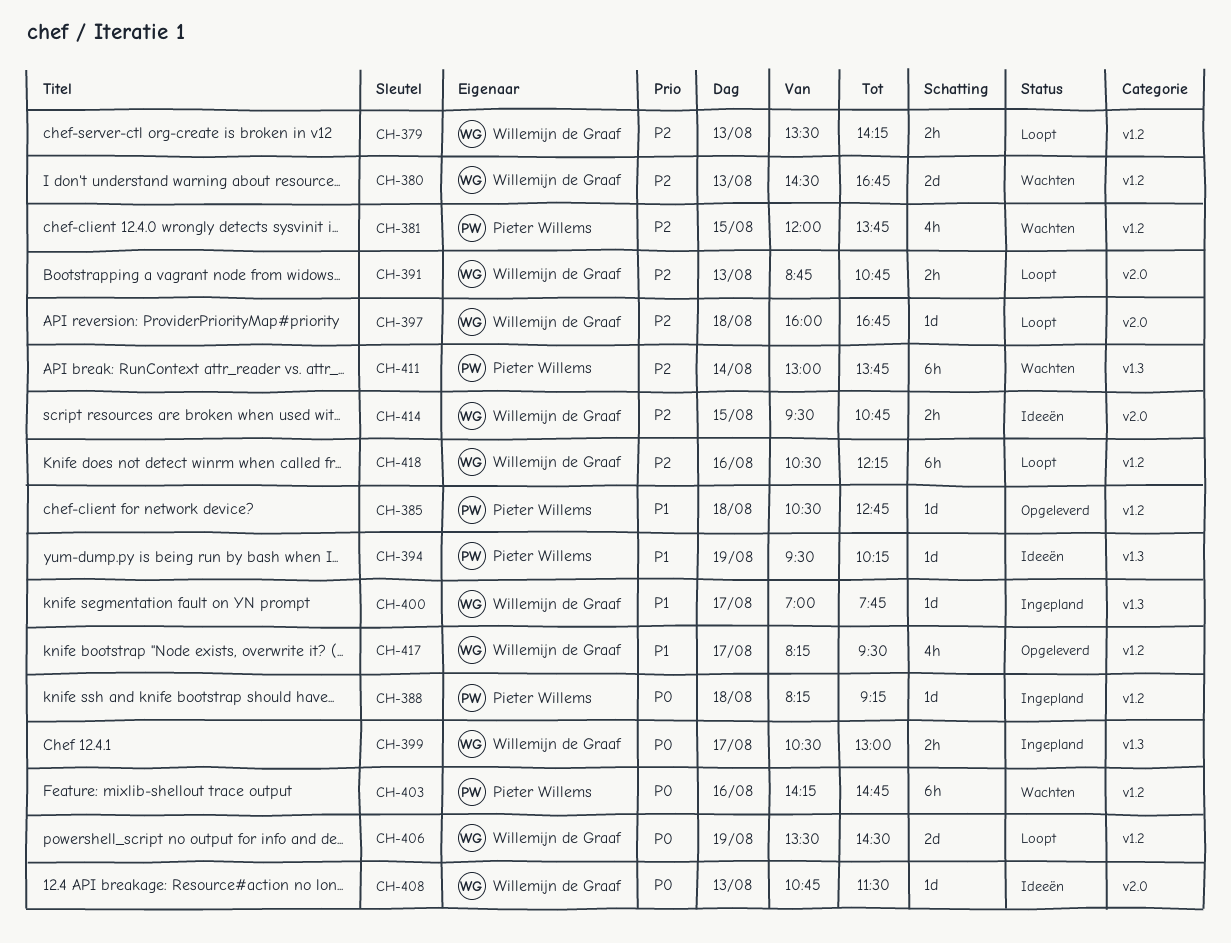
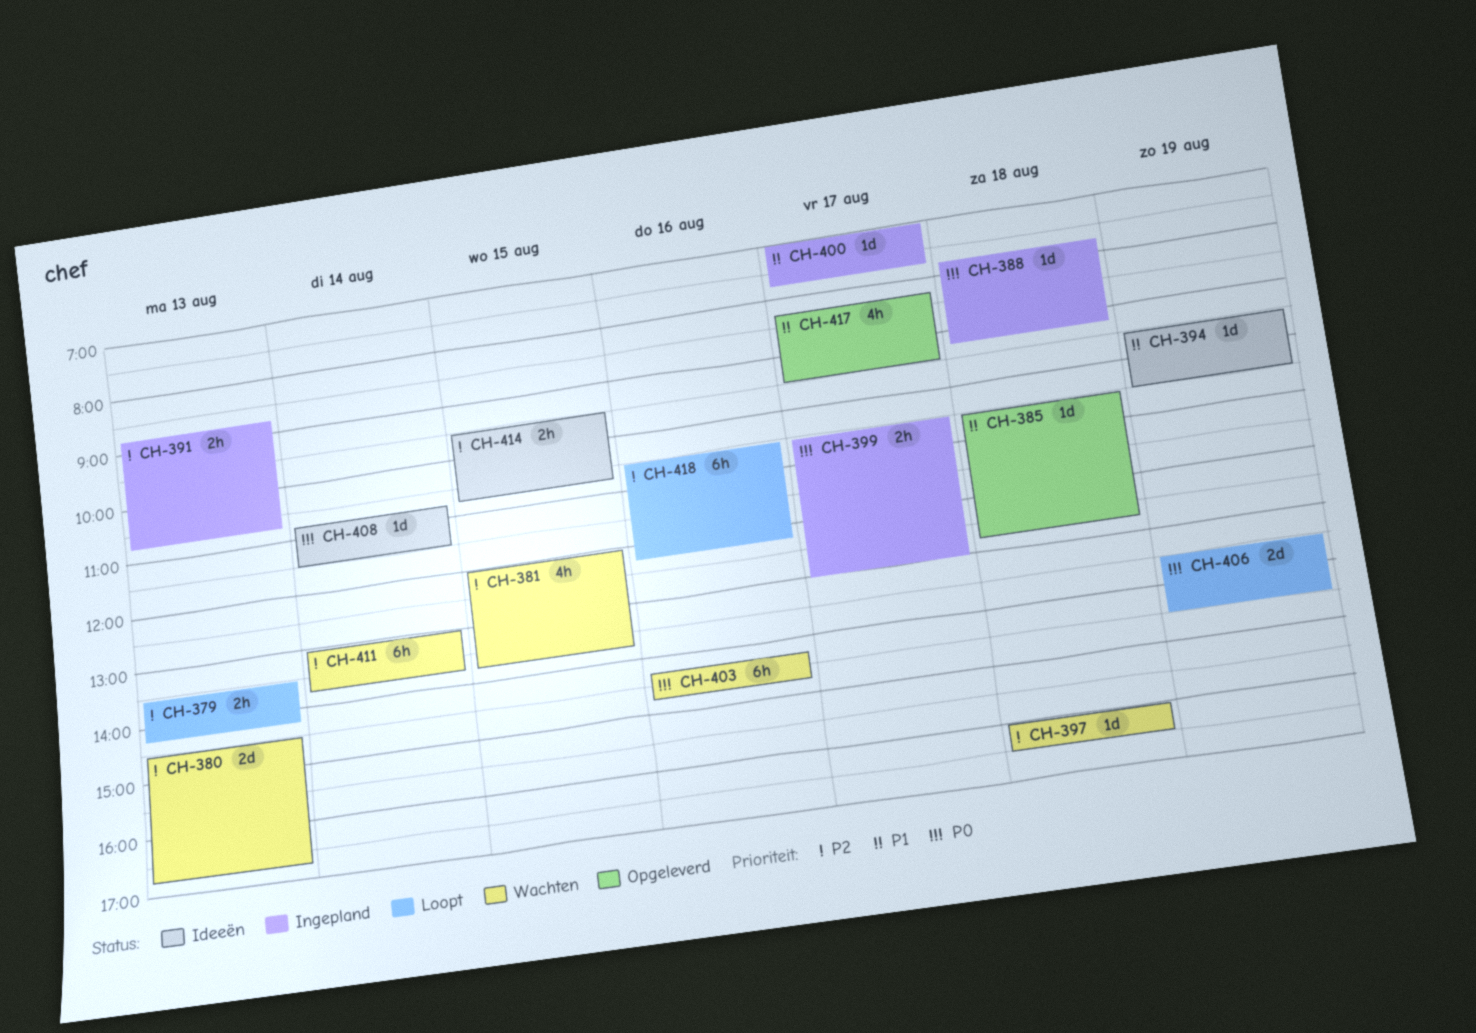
CH-388, begins: 08:15 -> 07:45
CH-391, status: Loopt -> Ingepland
CH-394, ends: 10:15 -> 10:30
CH-397, status: Loopt -> Wachten
CH-397, ends: 16:45 -> 16:30
CH-408, day: Aug 13 -> Aug 14

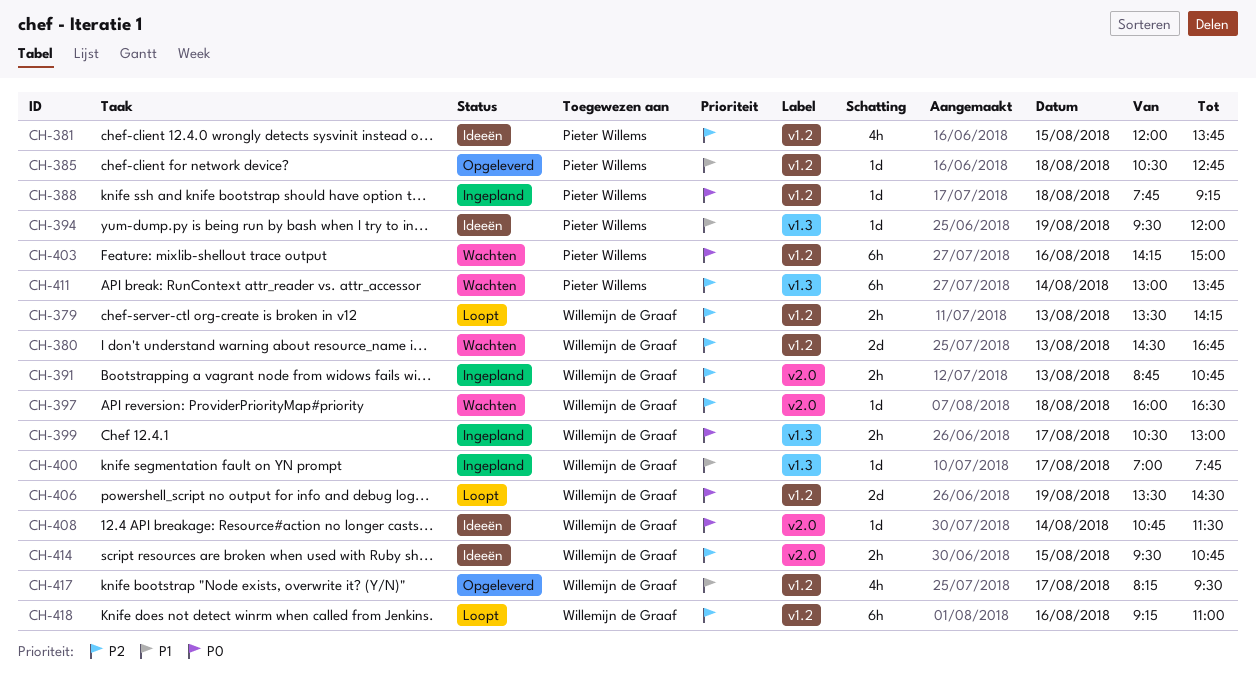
CH-381, status: Wachten -> Ideeën
CH-394, ends: 10:30 -> 12:00
CH-403, ends: 14:45 -> 15:00
CH-418, begins: 10:30 -> 09:15
CH-418, ends: 12:15 -> 11:00

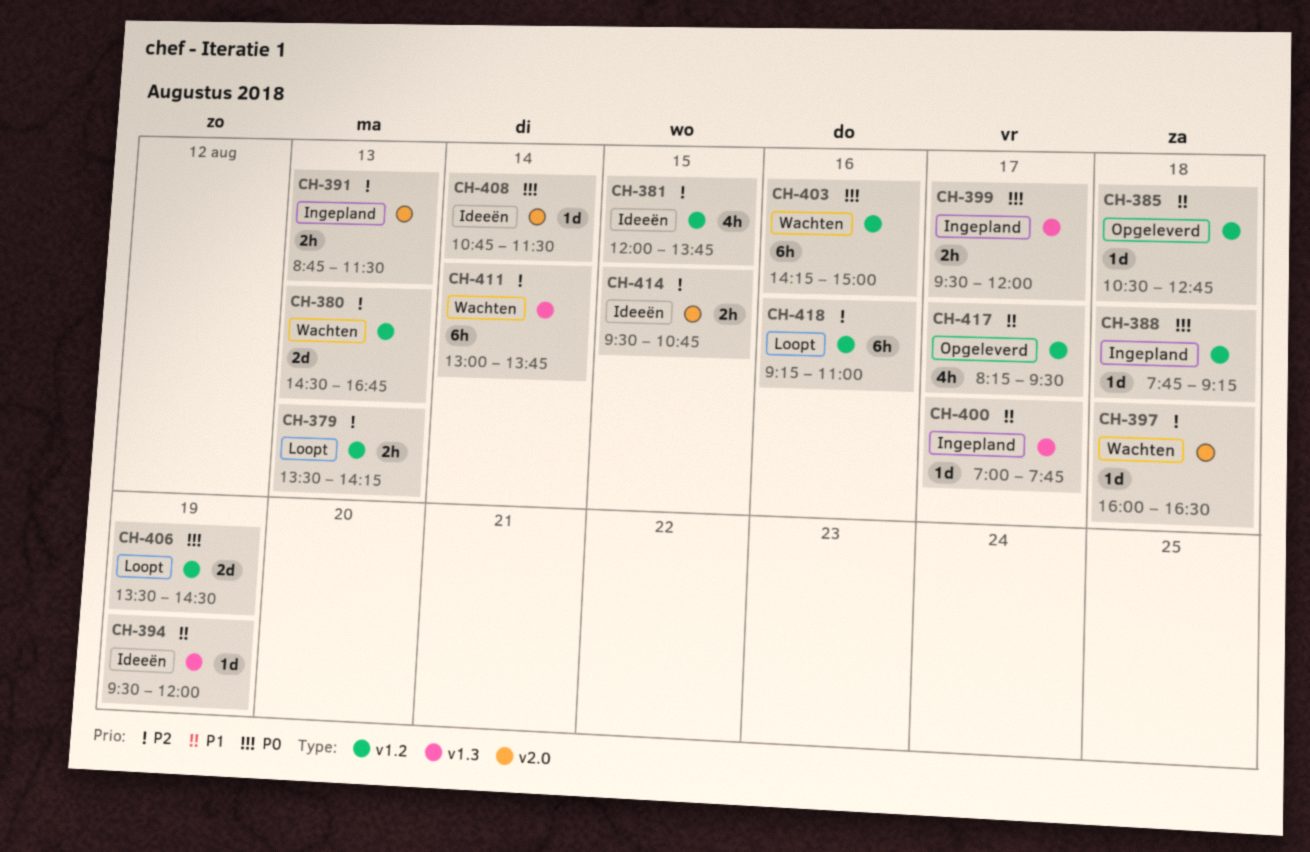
CH-391, ends: 10:45 -> 11:30
CH-399, begins: 10:30 -> 09:30
CH-399, ends: 13:00 -> 12:00

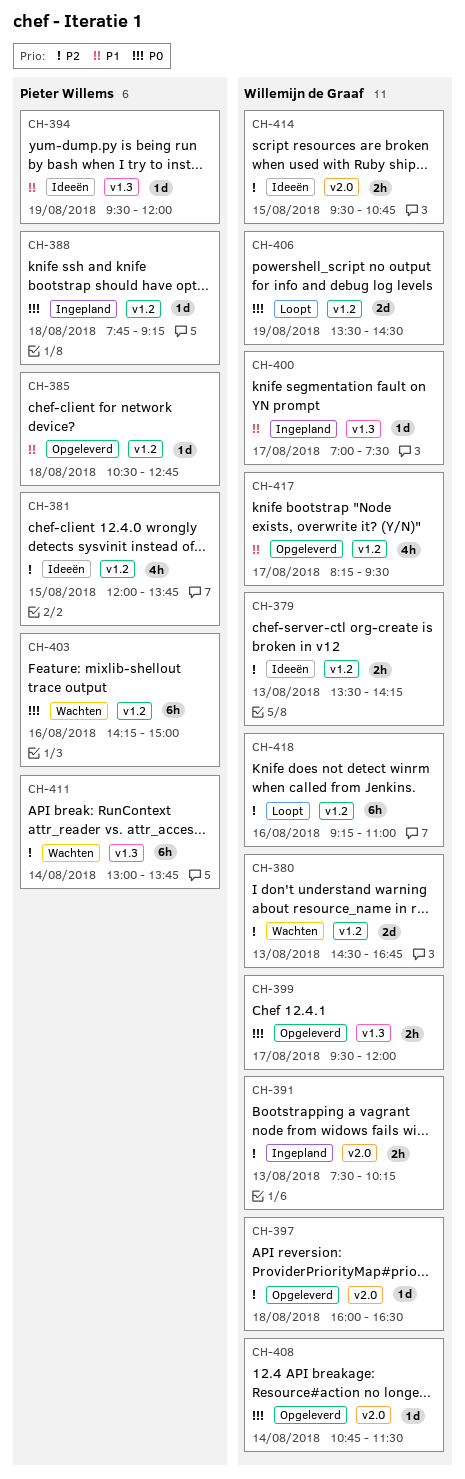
CH-379, status: Loopt -> Ideeën
CH-391, begins: 08:45 -> 07:30
CH-391, ends: 11:30 -> 10:15
CH-397, status: Wachten -> Opgeleverd
CH-399, status: Ingepland -> Opgeleverd
CH-400, ends: 07:45 -> 07:30
CH-408, status: Ideeën -> Opgeleverd

